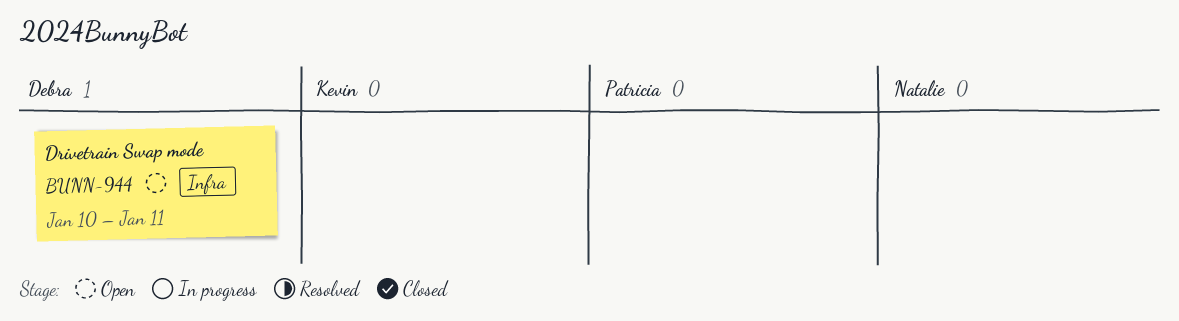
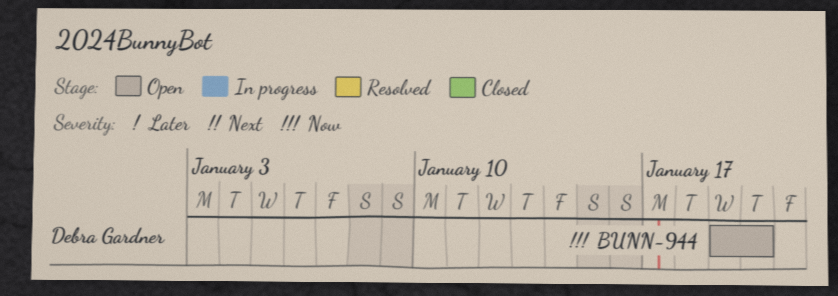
BUNN-944, start: Jan 10 -> Jan 19
BUNN-944, due: Jan 11 -> Jan 20

